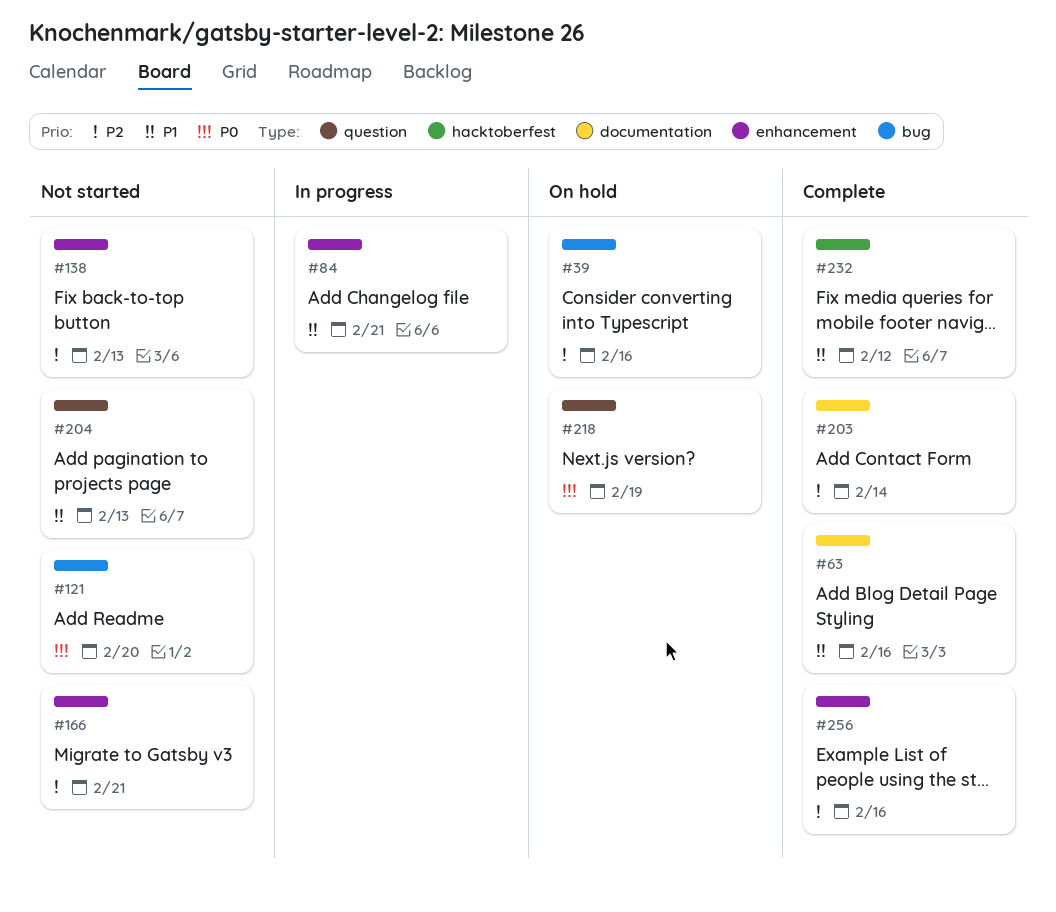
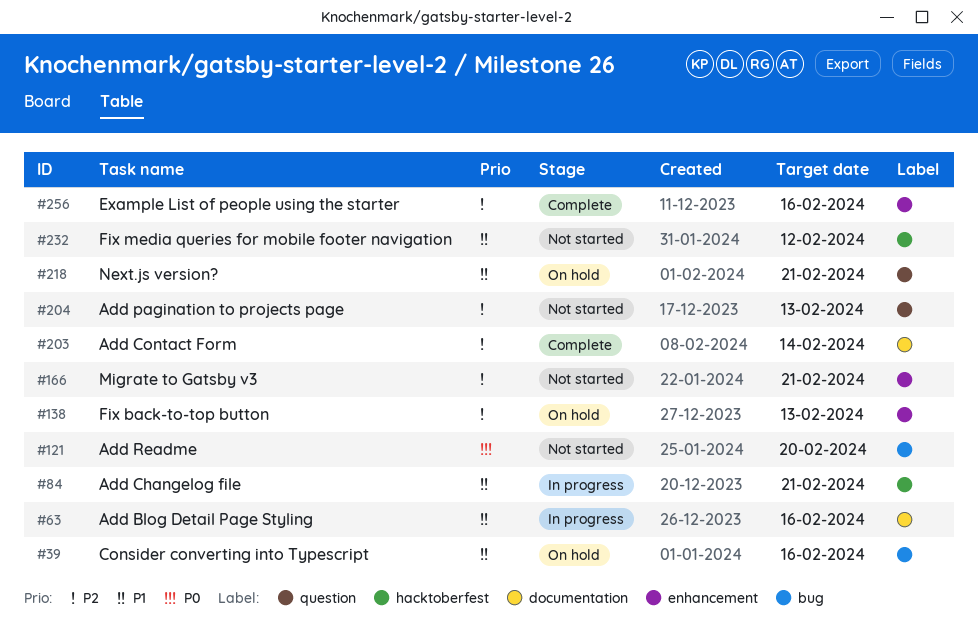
#39, priority: P2 -> P1
#63, status: Complete -> In progress
#84, label: enhancement -> hacktoberfest
#138, status: Not started -> On hold
#204, priority: P1 -> P2
#218, priority: P0 -> P1
#218, due: Feb 19 -> Feb 21
#232, status: Complete -> Not started

